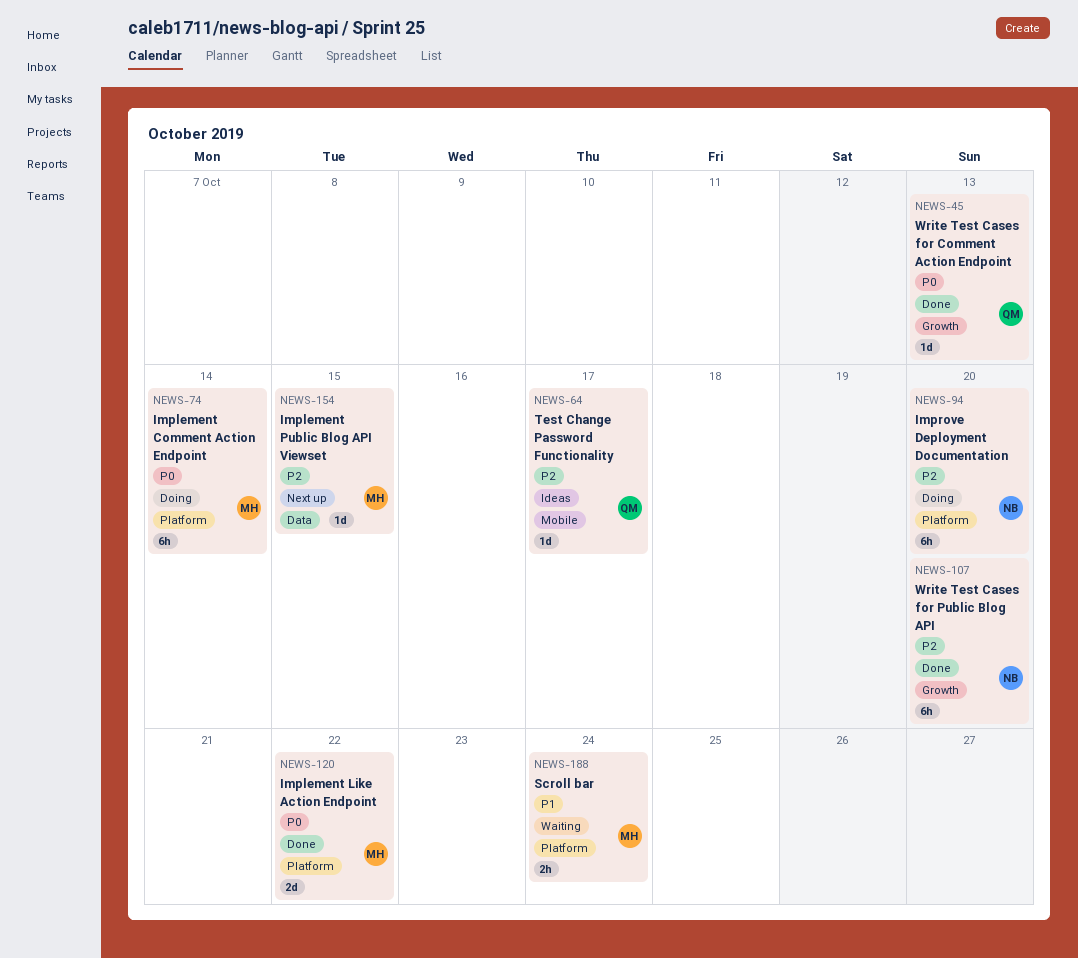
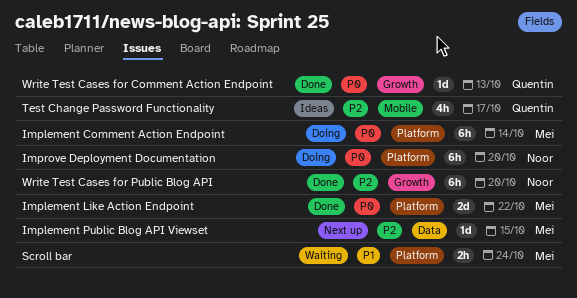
Improve Deployment Documentation, priority: P2 -> P0
Test Change Password Functionality, estimate: 1d -> 4h

